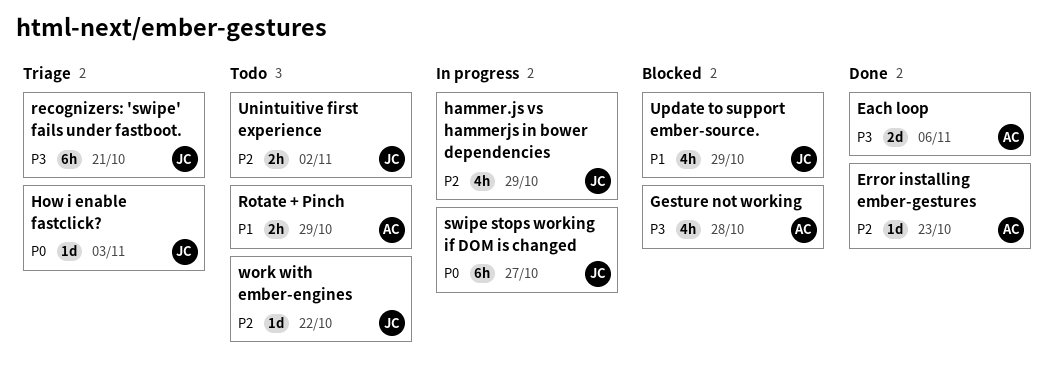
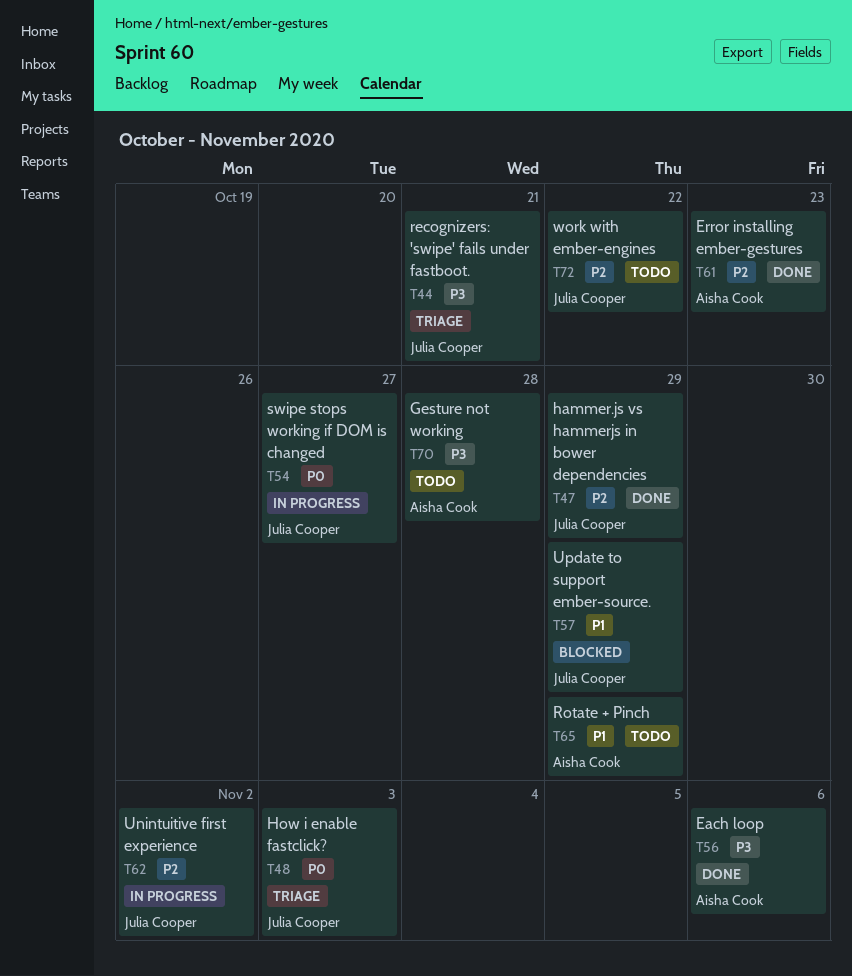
Gesture not working, status: Blocked -> Todo
hammer.js vs hammerjs in bower dependencies, status: In progress -> Done
Unintuitive first experience, status: Todo -> In progress

